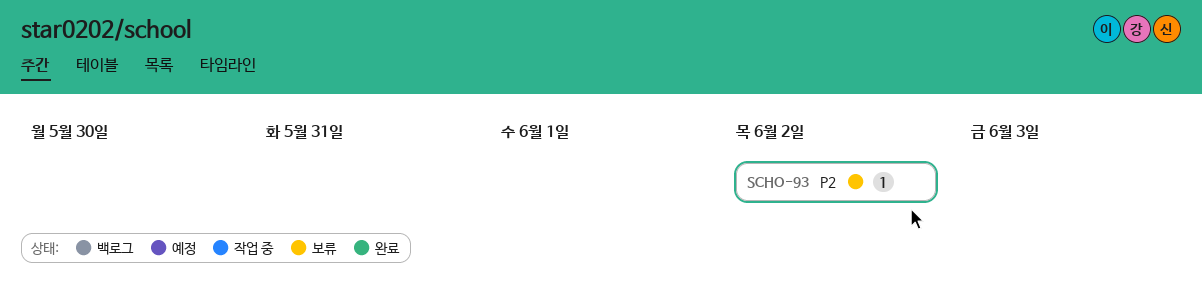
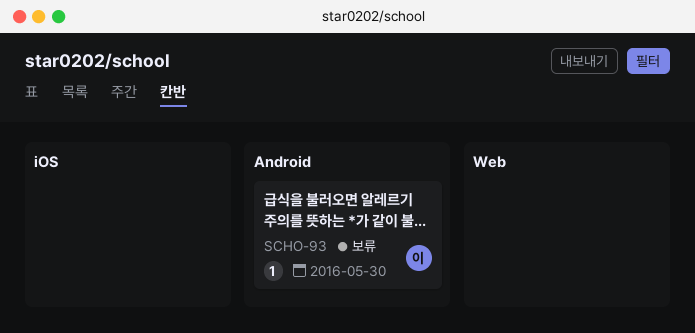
SCHO-93, due: Jun 2 -> May 30

